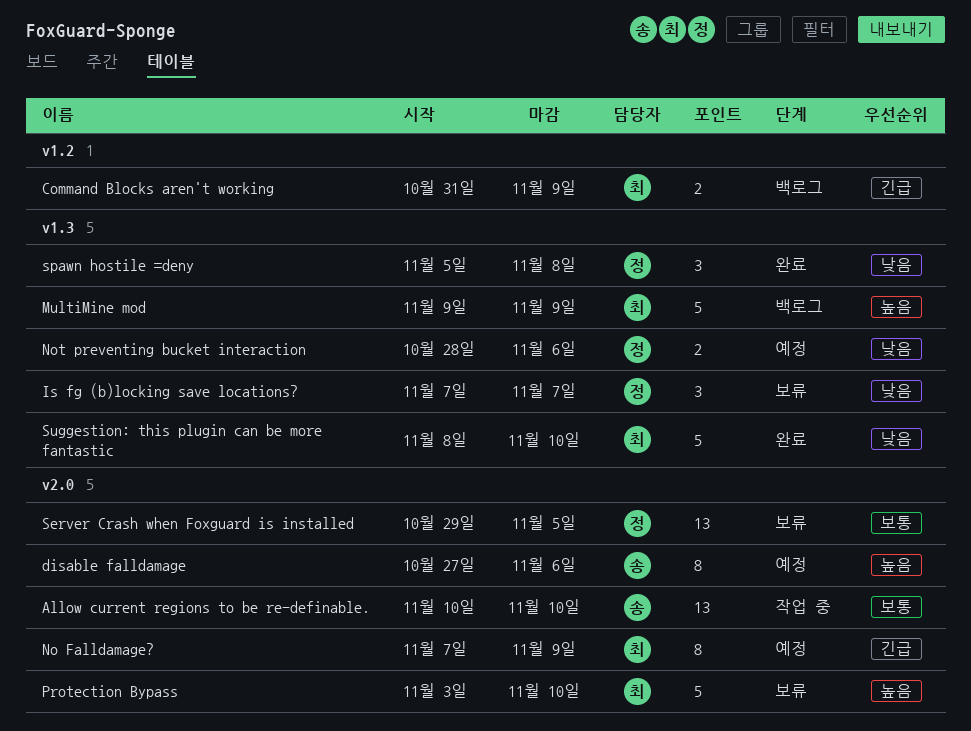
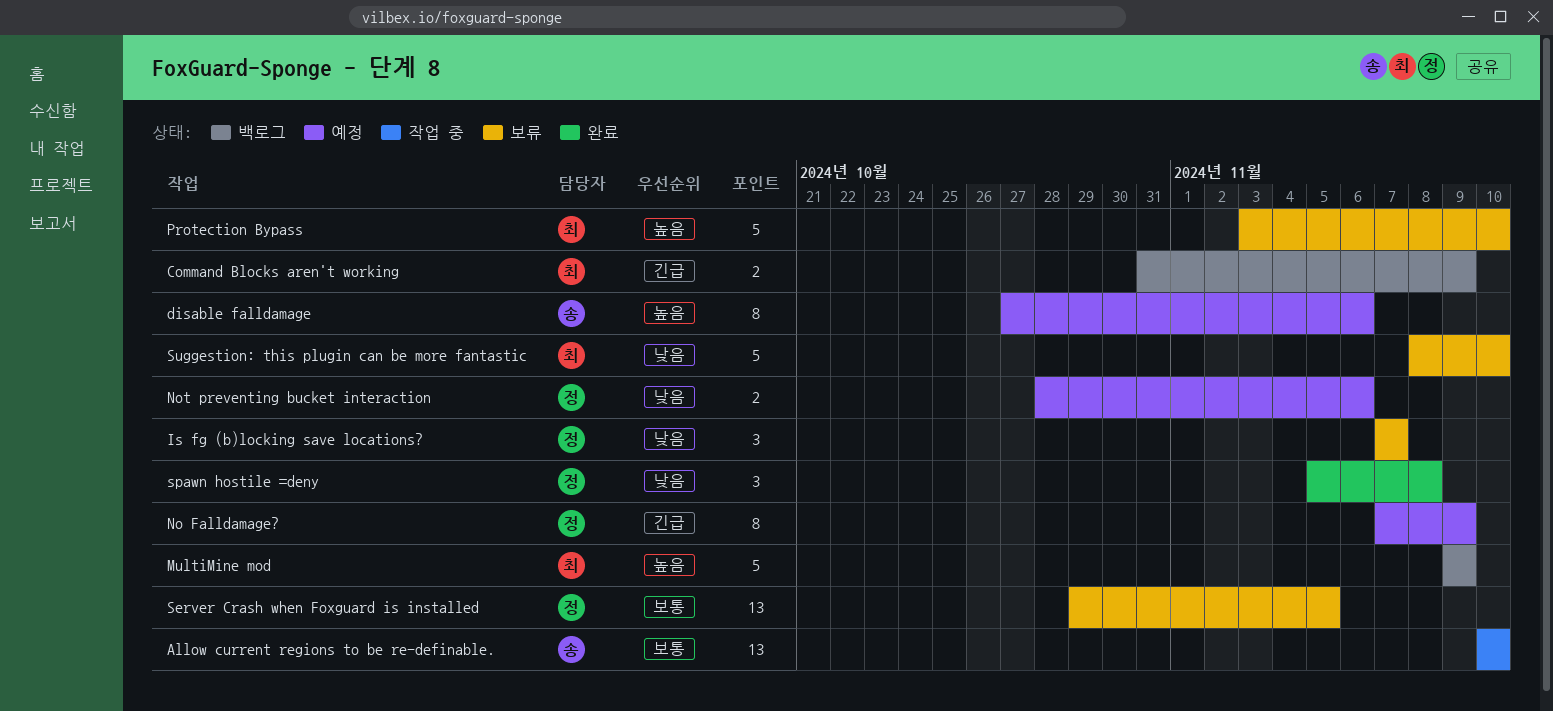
No Falldamage?, owner: 최 -> 정
Suggestion: this plugin can be more fantastic, status: 완료 -> 보류

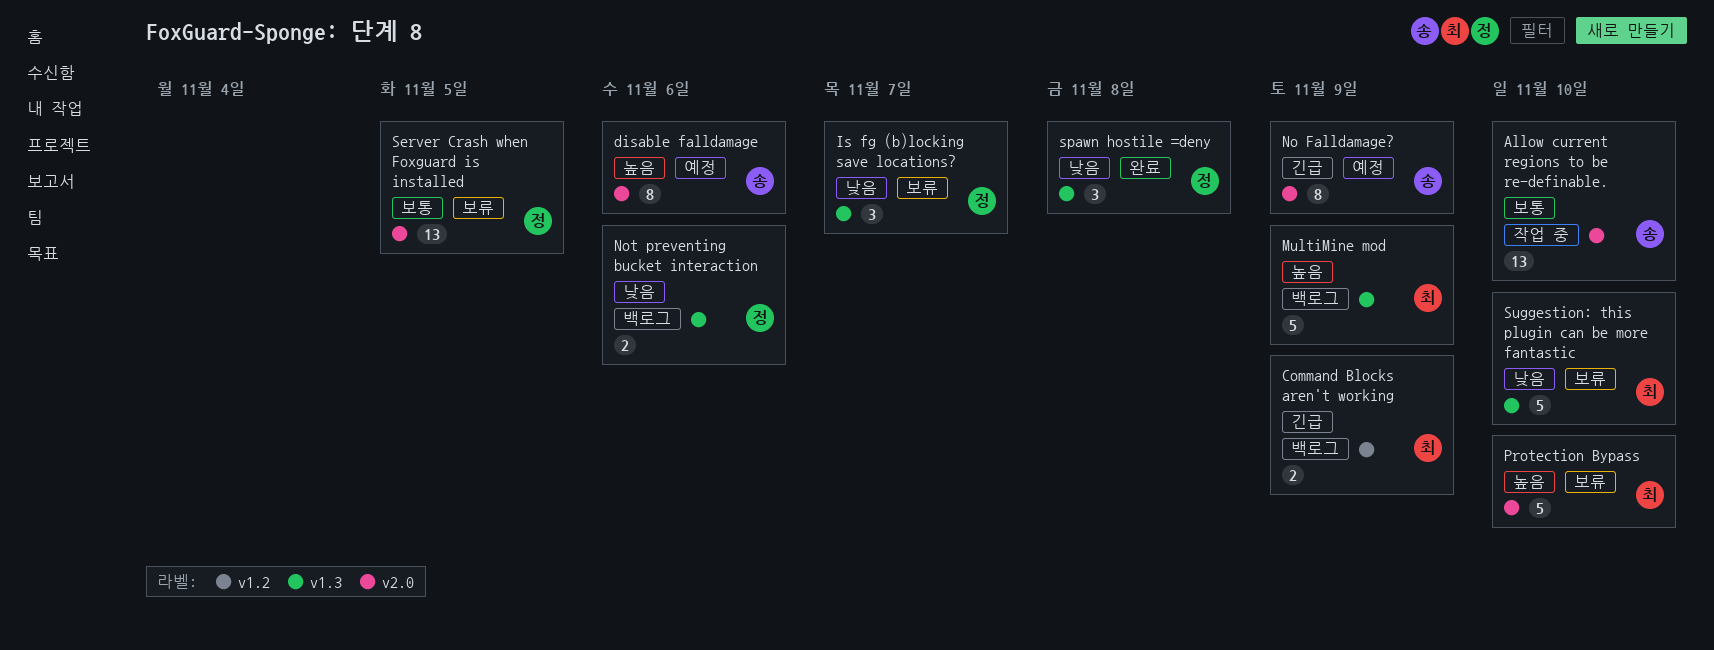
No Falldamage?, owner: 정 -> 송
Not preventing bucket interaction, status: 예정 -> 백로그

